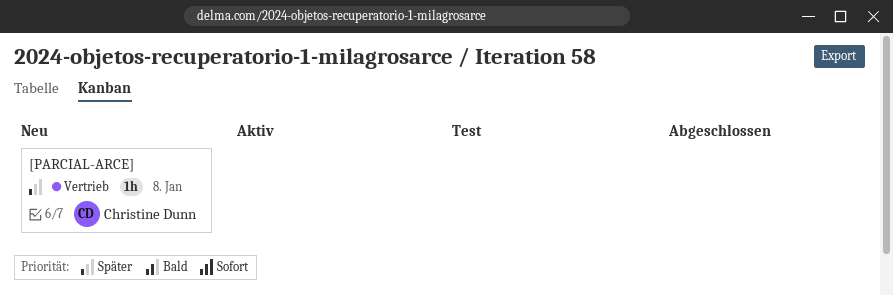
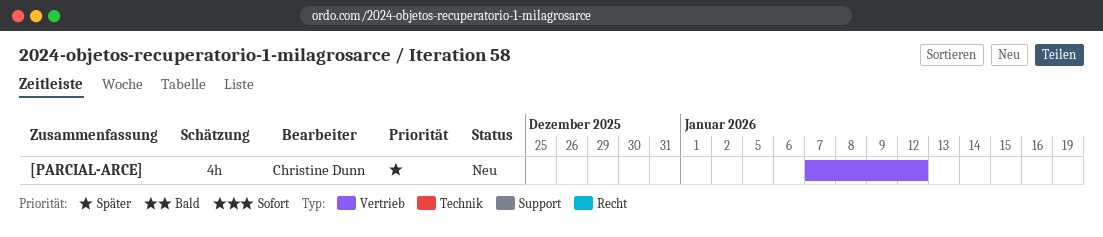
[PARCIAL-ARCE], estimate: 1h -> 4h
[PARCIAL-ARCE], due: Jan 8 -> Jan 12

